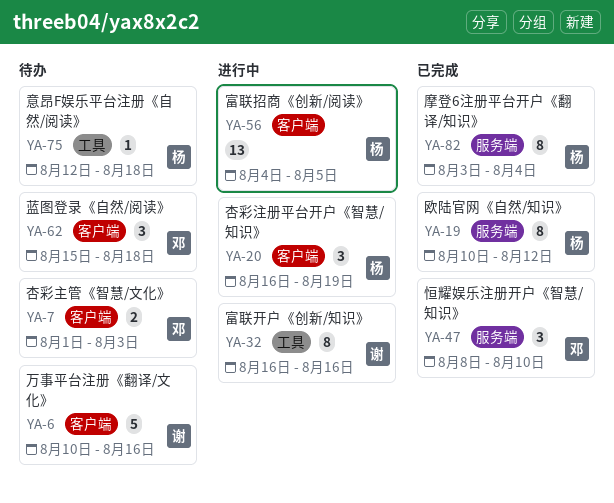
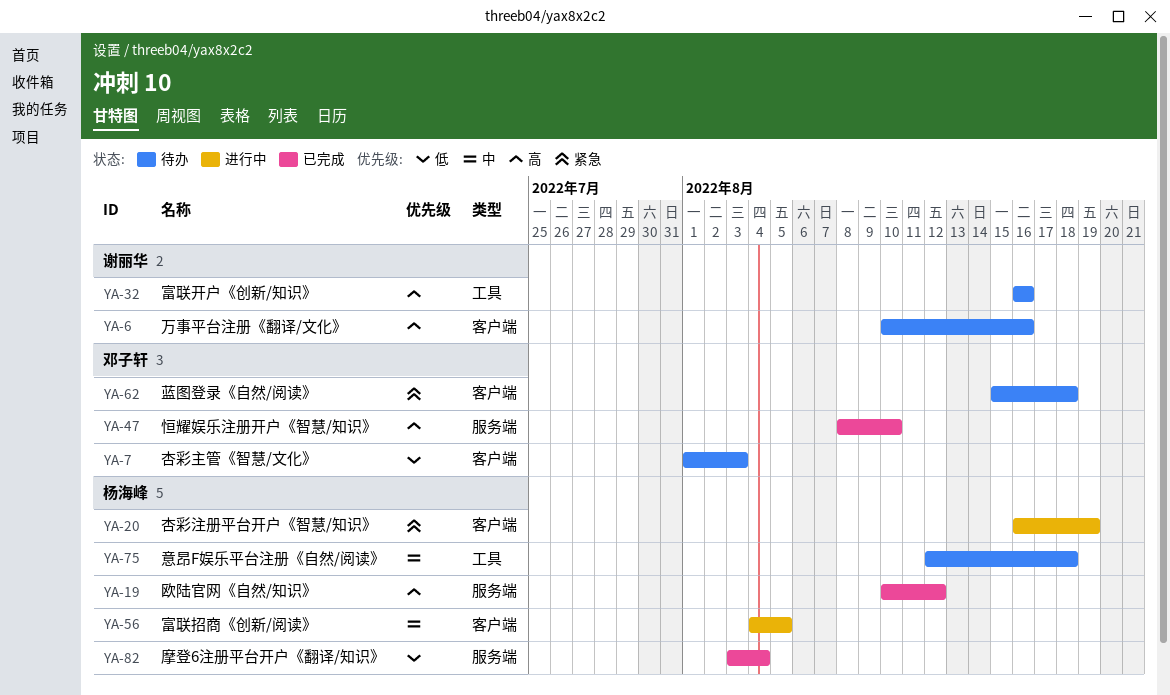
YA-32, status: 进行中 -> 待办

